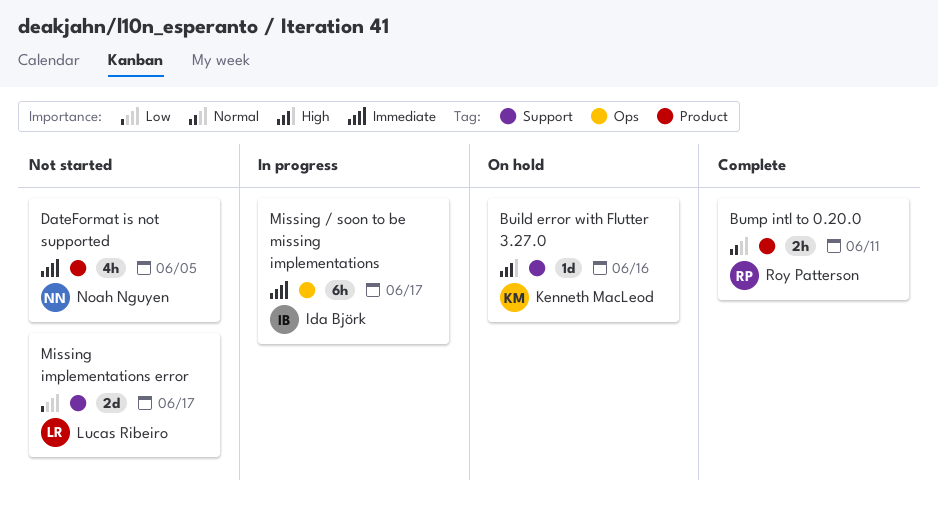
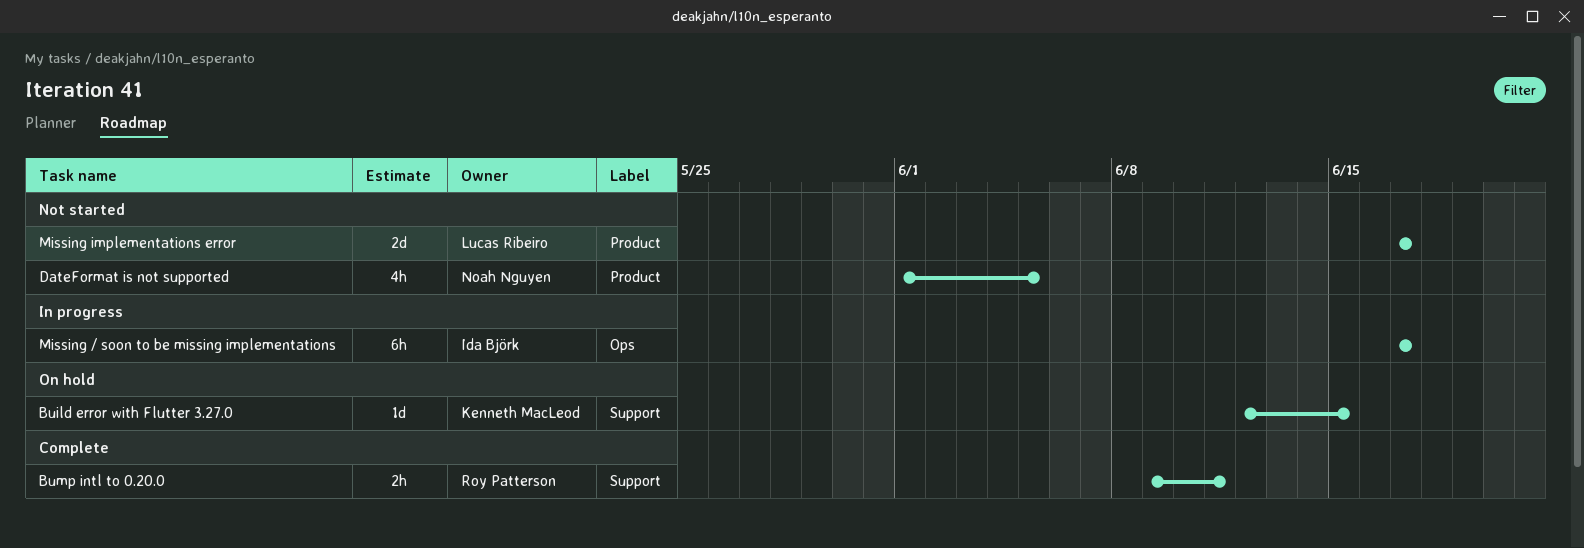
Build error with Flutter 3.27.0, due: Jun 16 -> Jun 15
Bump intl to 0.20.0, label: Product -> Support
Missing implementations error, label: Support -> Product

